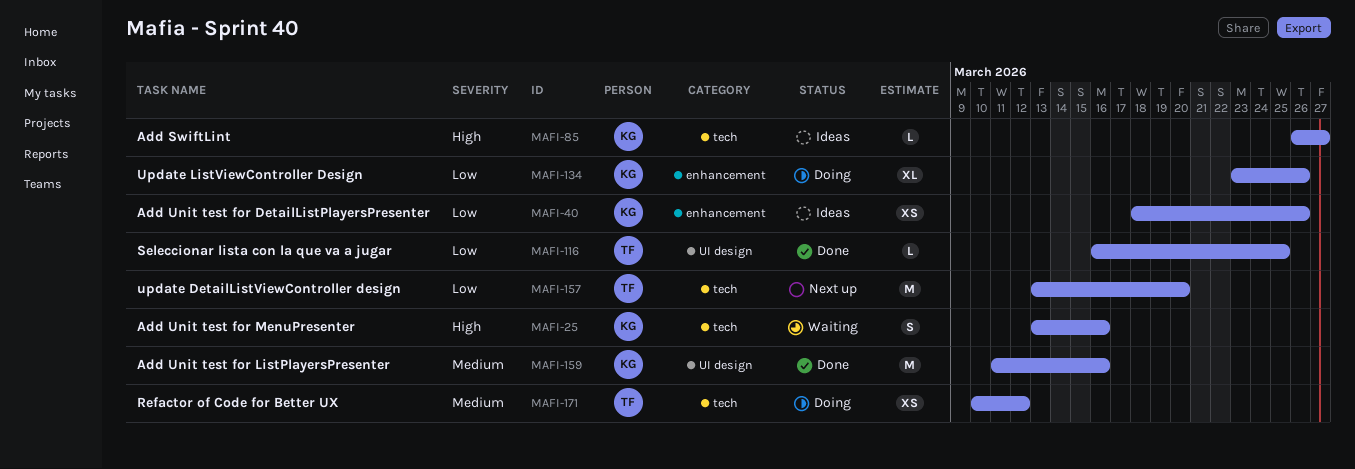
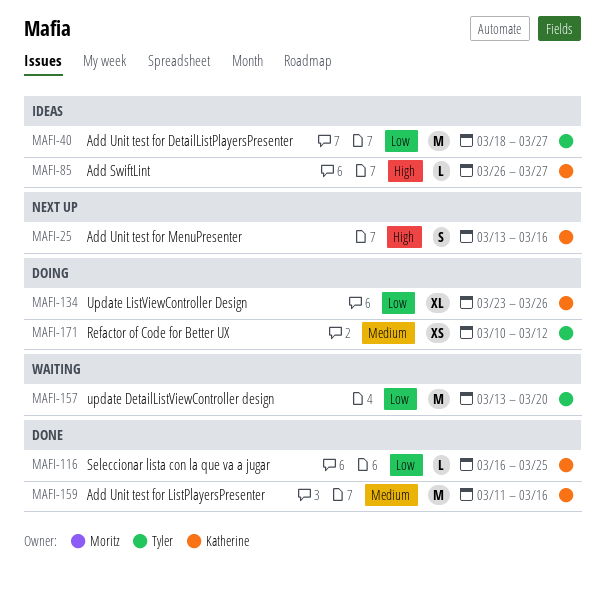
MAFI-25, status: Waiting -> Next up
MAFI-40, owner: Katherine -> Tyler
MAFI-40, estimate: XS -> M
MAFI-40, due: Mar 26 -> Mar 27
MAFI-116, owner: Tyler -> Katherine
MAFI-157, status: Next up -> Waiting

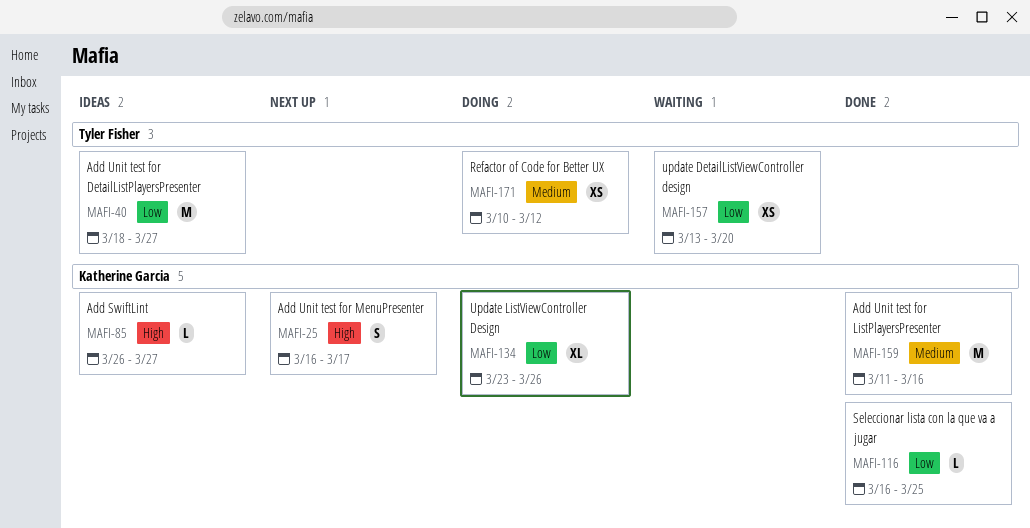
MAFI-25, start: Mar 13 -> Mar 16
MAFI-25, due: Mar 16 -> Mar 17
MAFI-157, estimate: M -> XS

